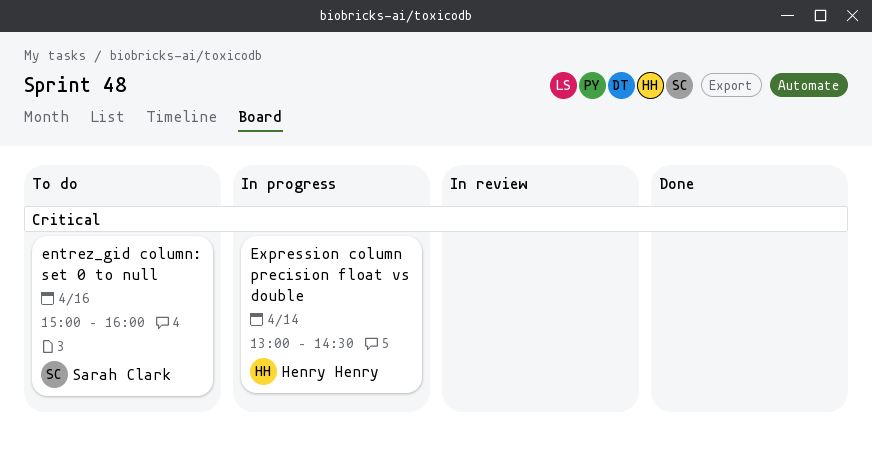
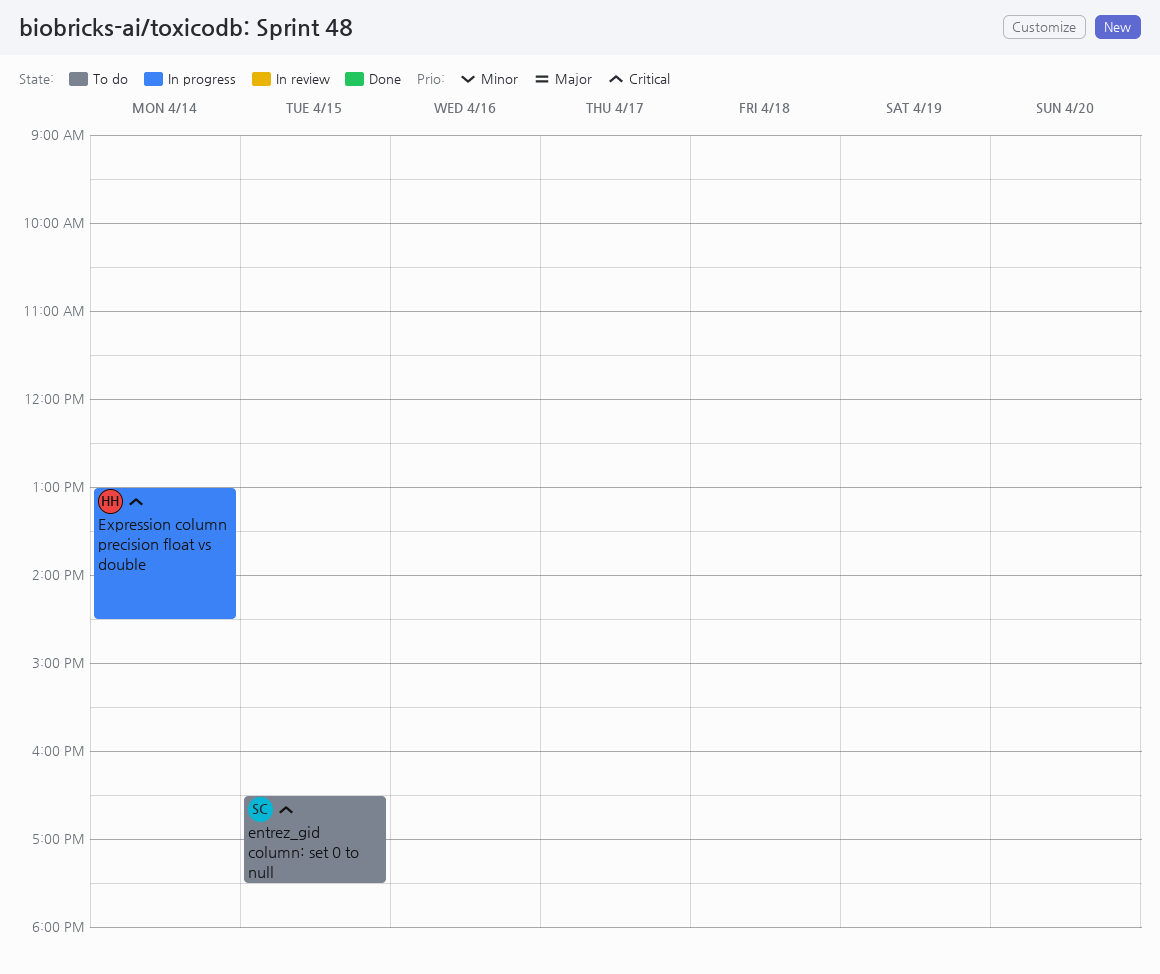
entrez_gid column: set 0 to null, day: Apr 16 -> Apr 15
entrez_gid column: set 0 to null, begins: 15:00 -> 16:30
entrez_gid column: set 0 to null, ends: 16:00 -> 17:30

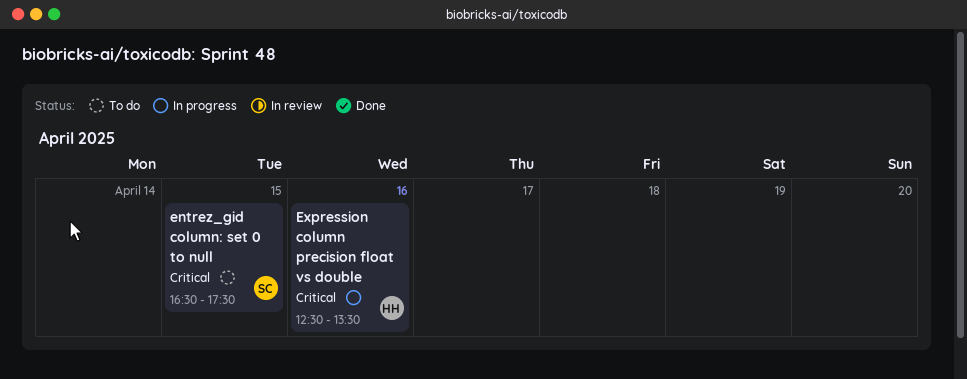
Expression column precision float vs double, day: Apr 14 -> Apr 16
Expression column precision float vs double, begins: 13:00 -> 12:30
Expression column precision float vs double, ends: 14:30 -> 13:30

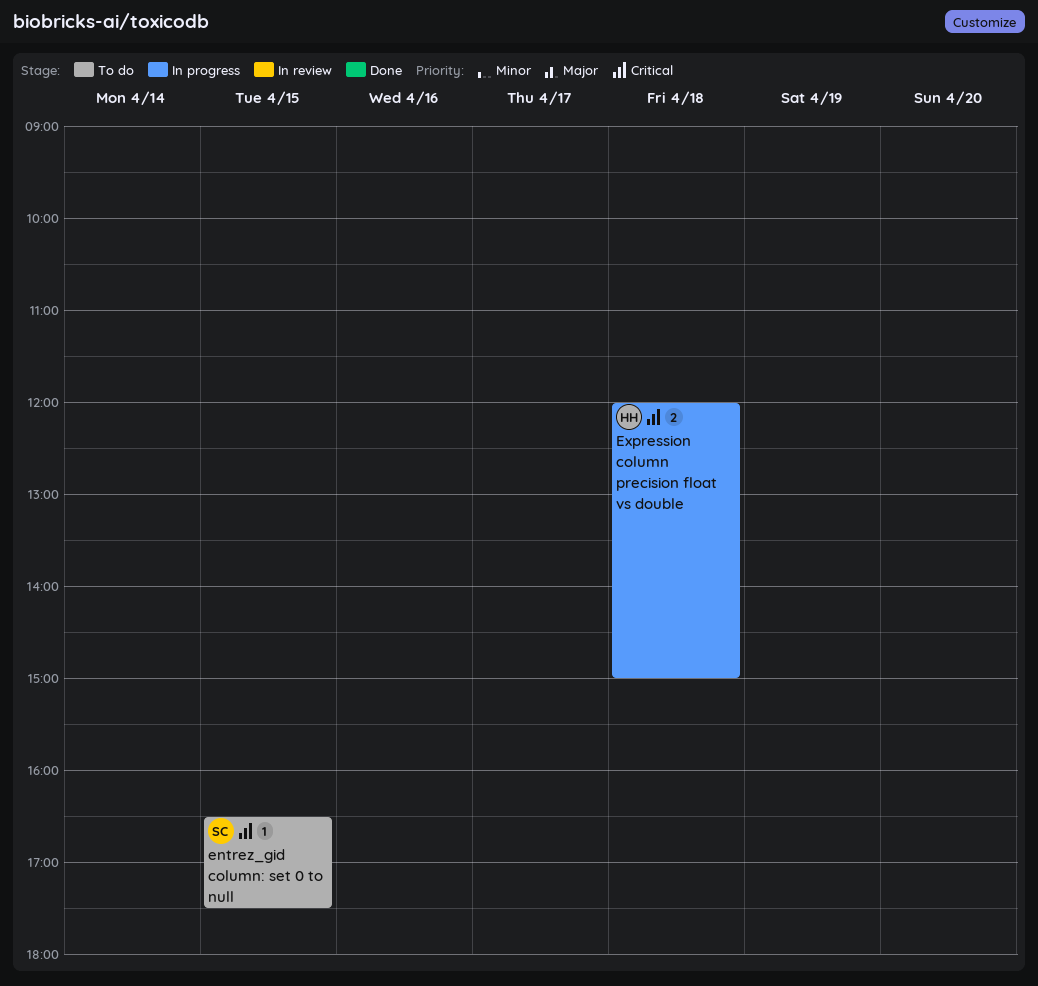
Expression column precision float vs double, day: Apr 16 -> Apr 18
Expression column precision float vs double, begins: 12:30 -> 12:00
Expression column precision float vs double, ends: 13:30 -> 15:00

